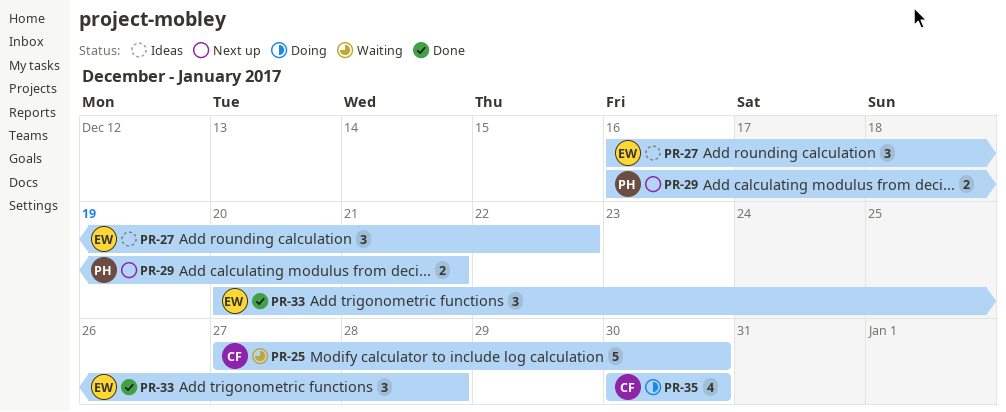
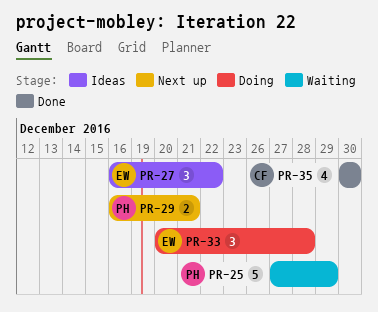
PR-25, owner: CF -> PH
PR-25, due: Dec 30 -> Dec 29
PR-33, status: Done -> Doing
PR-35, status: Doing -> Done

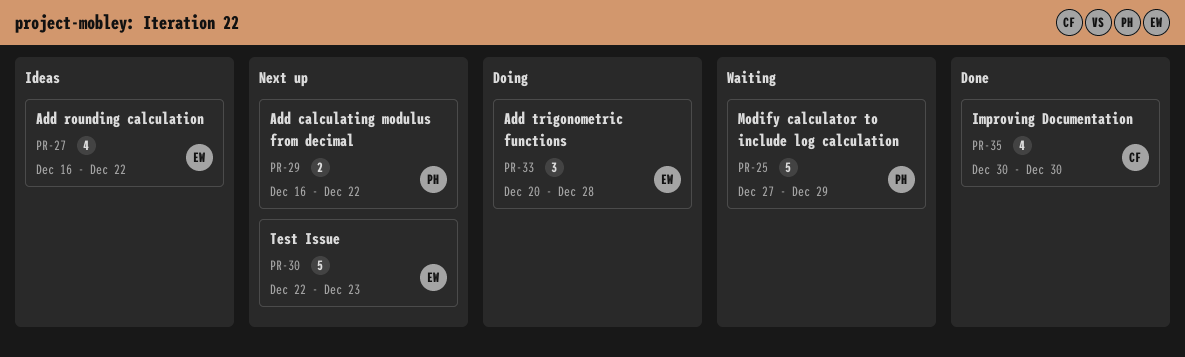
PR-27, estimate: 3 -> 4
PR-29, due: Dec 21 -> Dec 22
PR-30: none -> present

